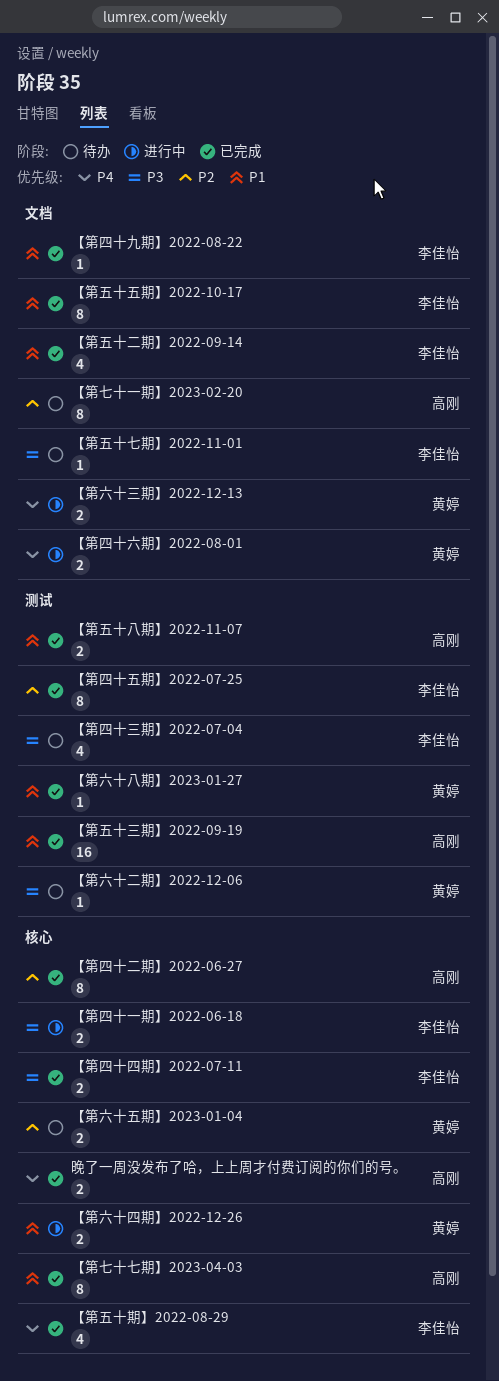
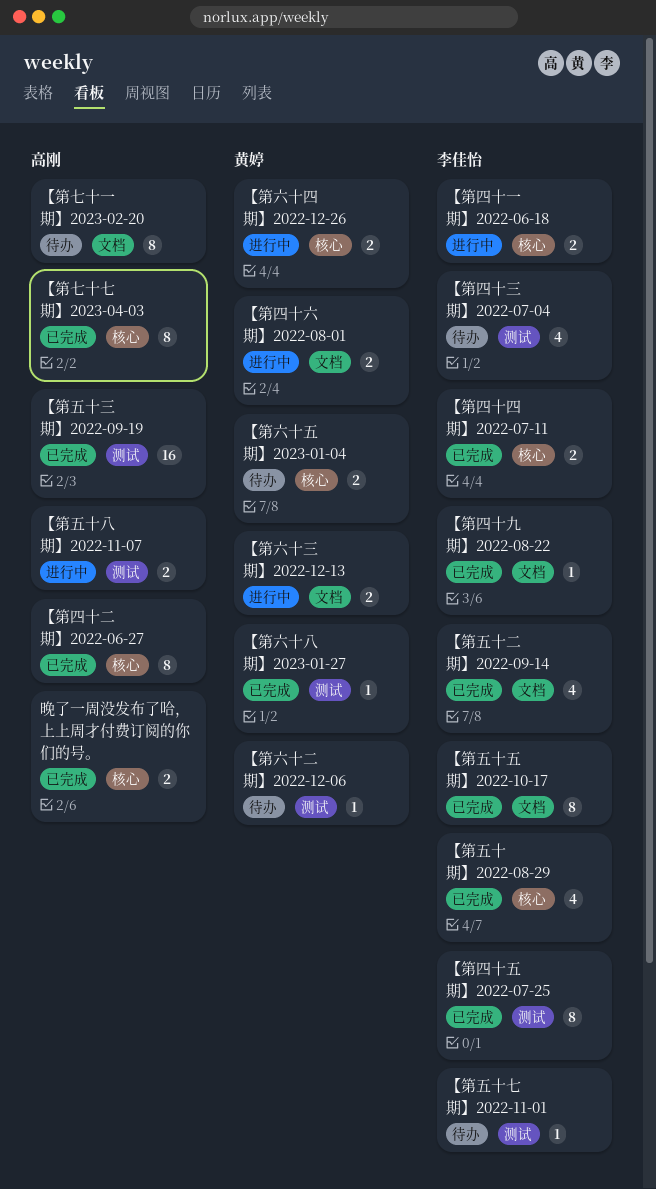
【第五十七期】2022-11-01, label: 文档 -> 测试
【第五十八期】2022-11-07, status: 已完成 -> 进行中

